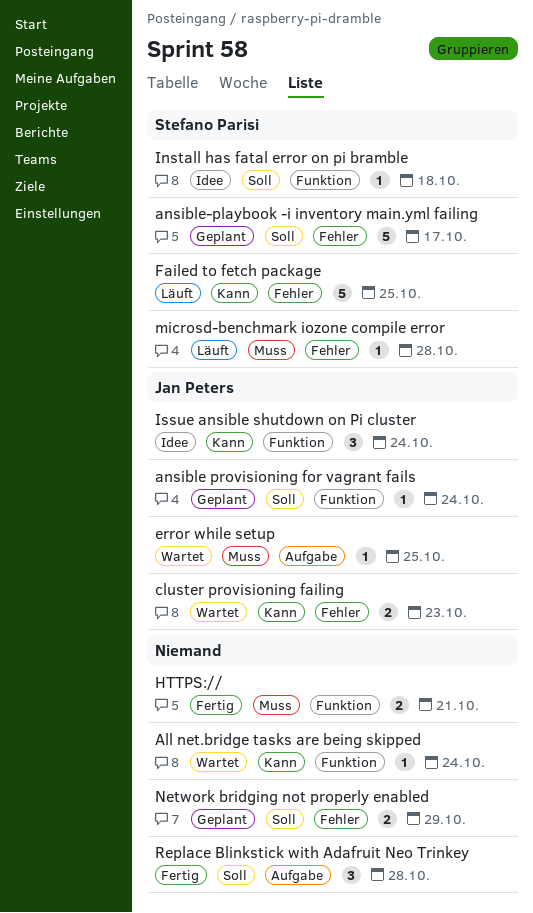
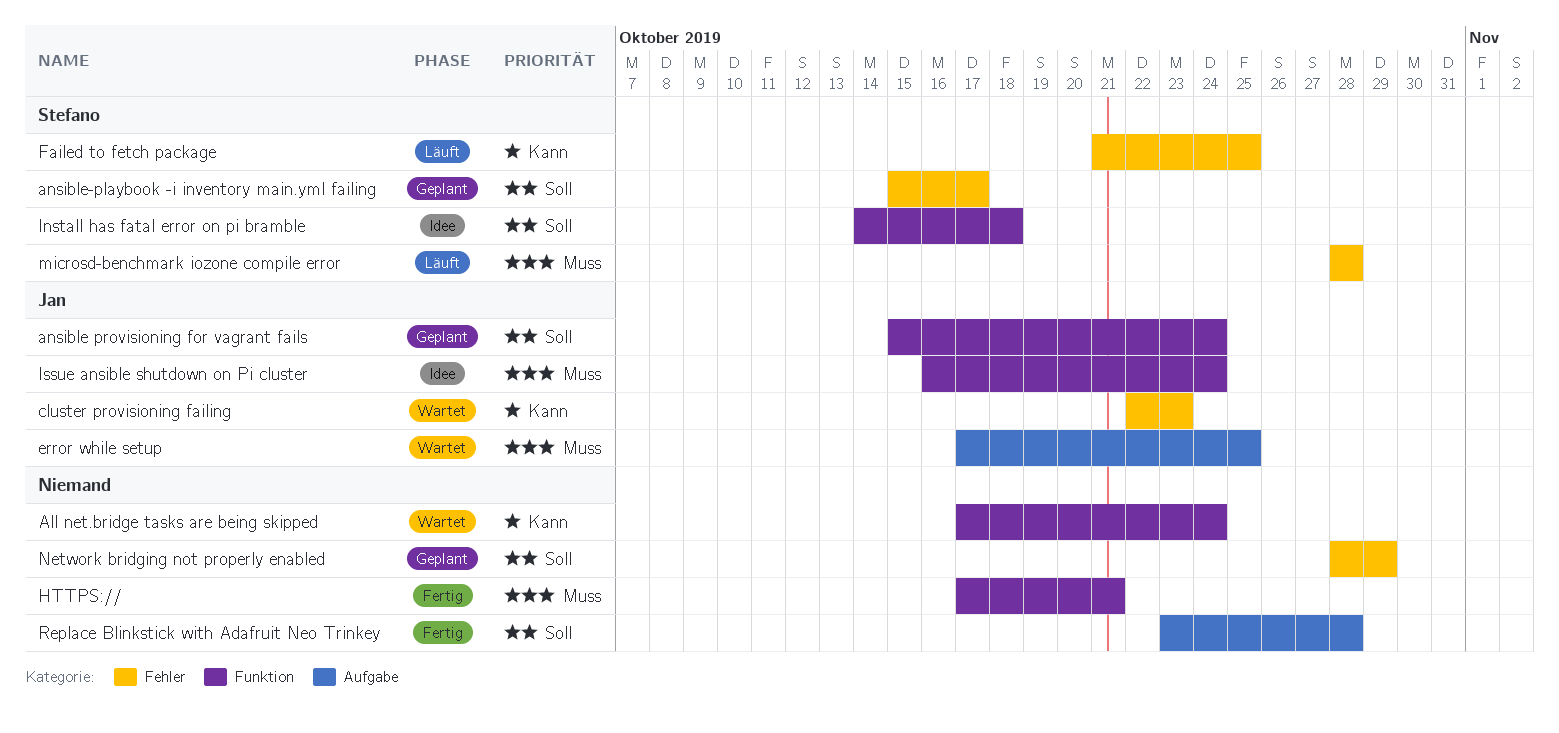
Issue ansible shutdown on Pi cluster, priority: Kann -> Muss

